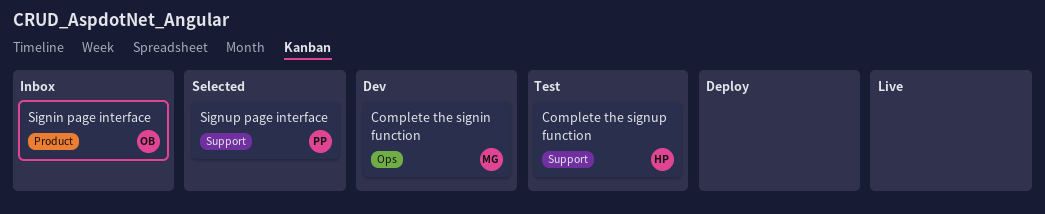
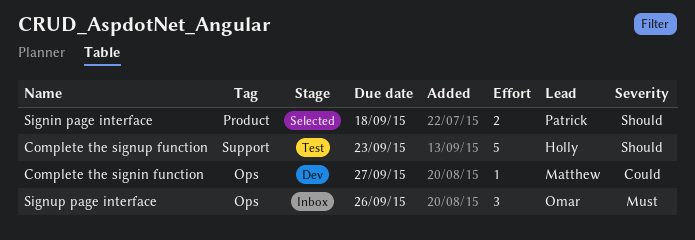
Signin page interface, status: Inbox -> Selected
Signin page interface, owner: Omar -> Patrick
Signup page interface, status: Selected -> Inbox
Signup page interface, owner: Patrick -> Omar
Signup page interface, label: Support -> Ops

